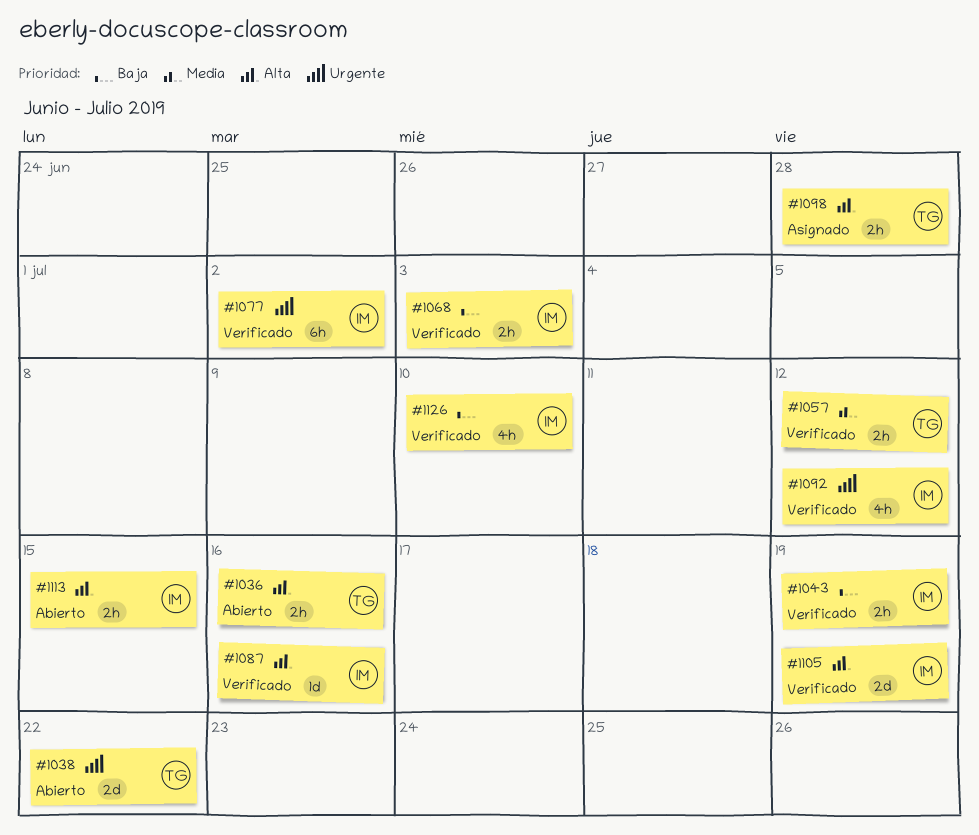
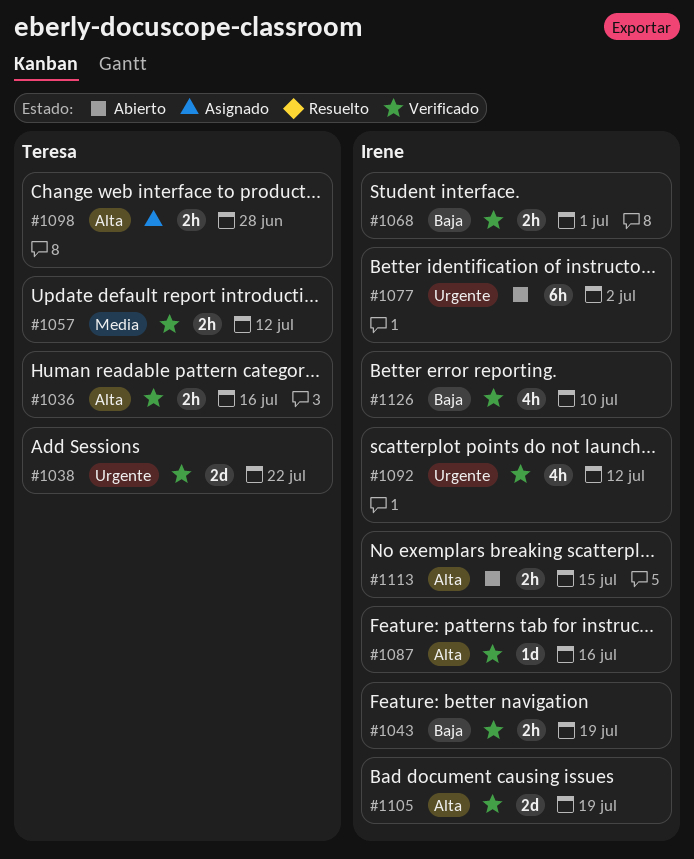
#1036, status: Abierto -> Verificado
#1038, status: Abierto -> Verificado
#1068, due: Jul 3 -> Jul 1
#1077, status: Verificado -> Abierto

